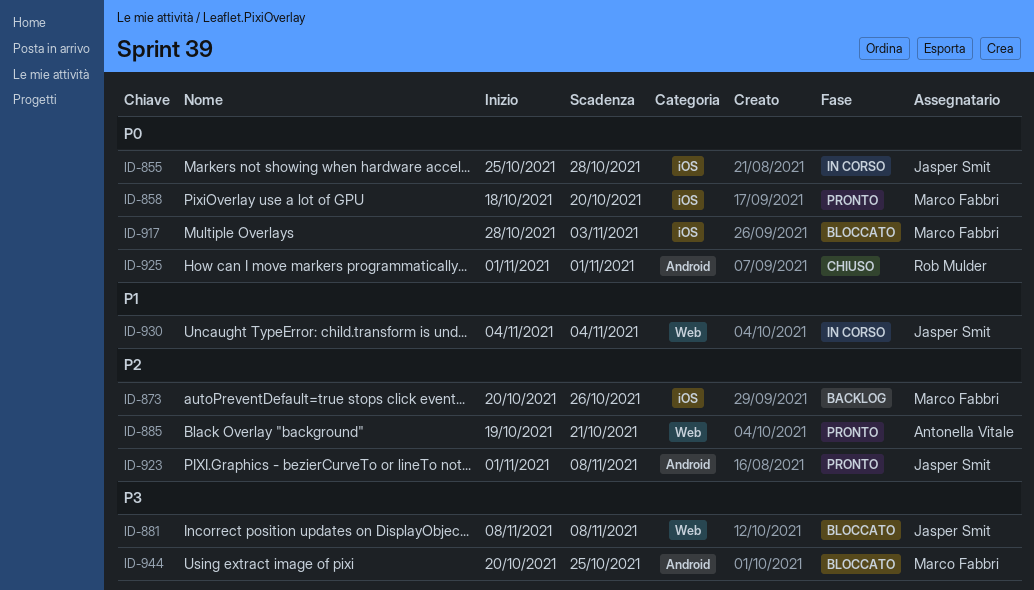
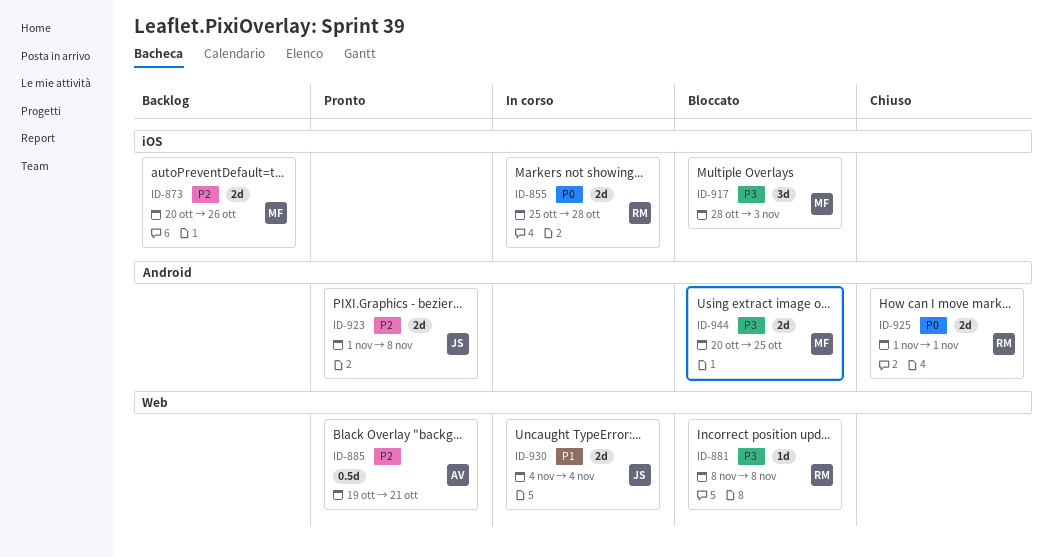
ID-855, owner: Jasper Smit -> Rob Mulder
ID-858: present -> none
ID-881, owner: Jasper Smit -> Rob Mulder
ID-917, priority: P0 -> P3

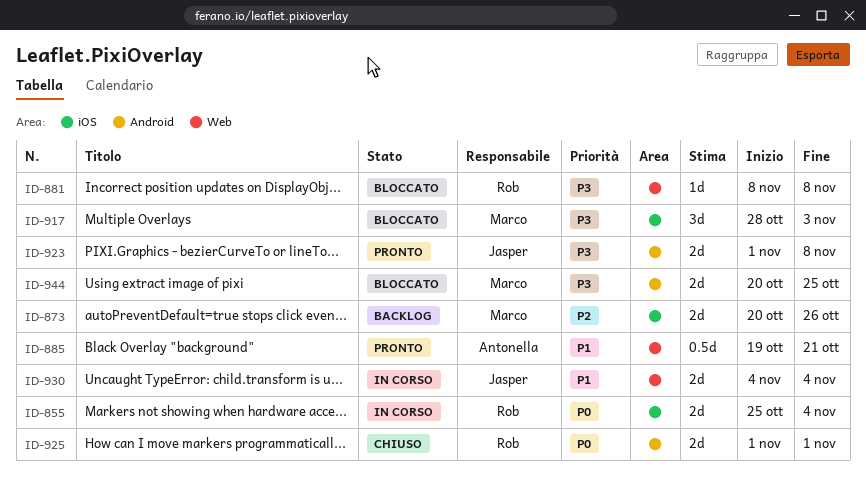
ID-855, due: Oct 28 -> Nov 4
ID-885, priority: P2 -> P1
ID-923, priority: P2 -> P3

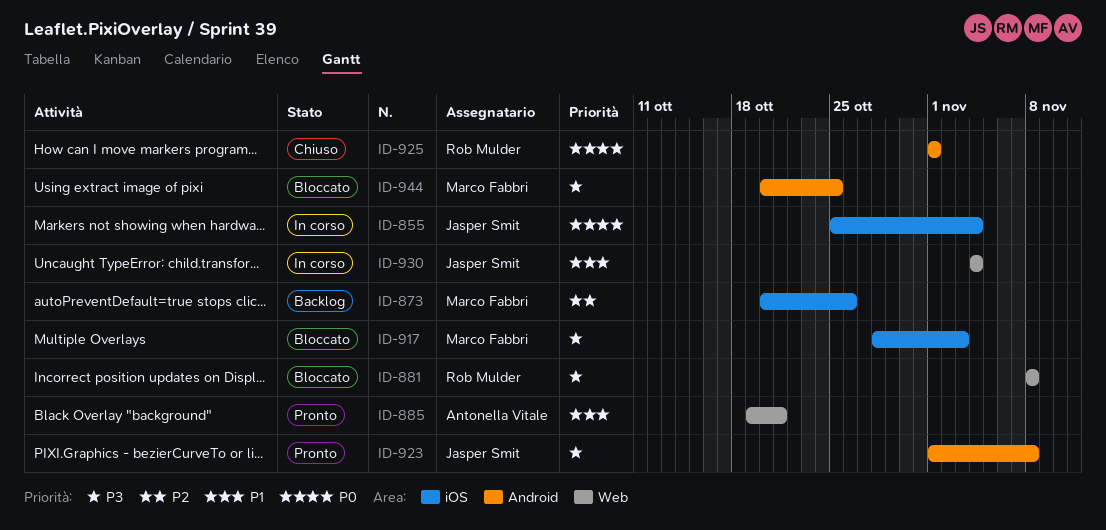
ID-855, owner: Rob Mulder -> Jasper Smit

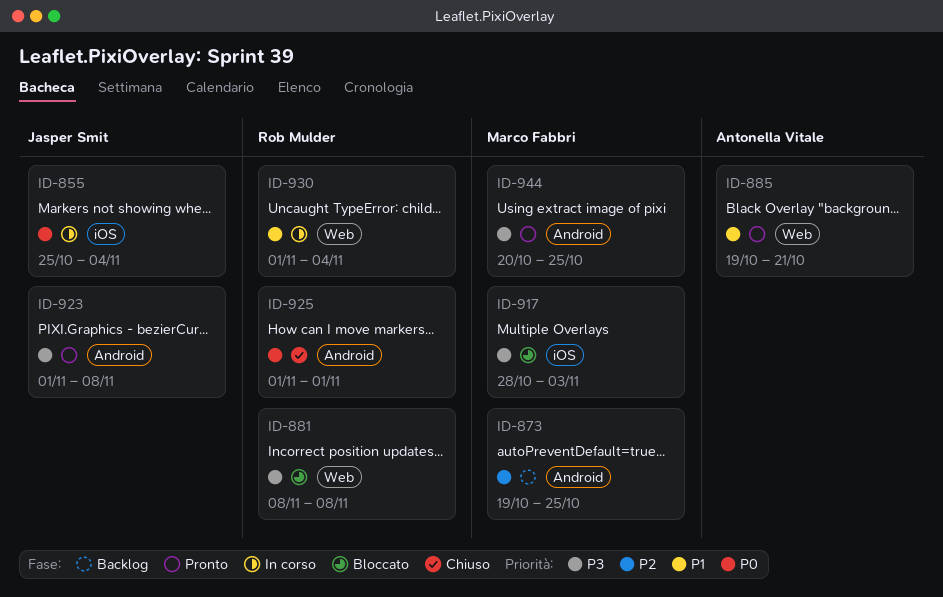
ID-873, label: iOS -> Android
ID-873, start: Oct 20 -> Oct 19
ID-873, due: Oct 26 -> Oct 25
ID-930, owner: Jasper Smit -> Rob Mulder
ID-930, start: Nov 4 -> Nov 1
ID-944, status: Bloccato -> Pronto

